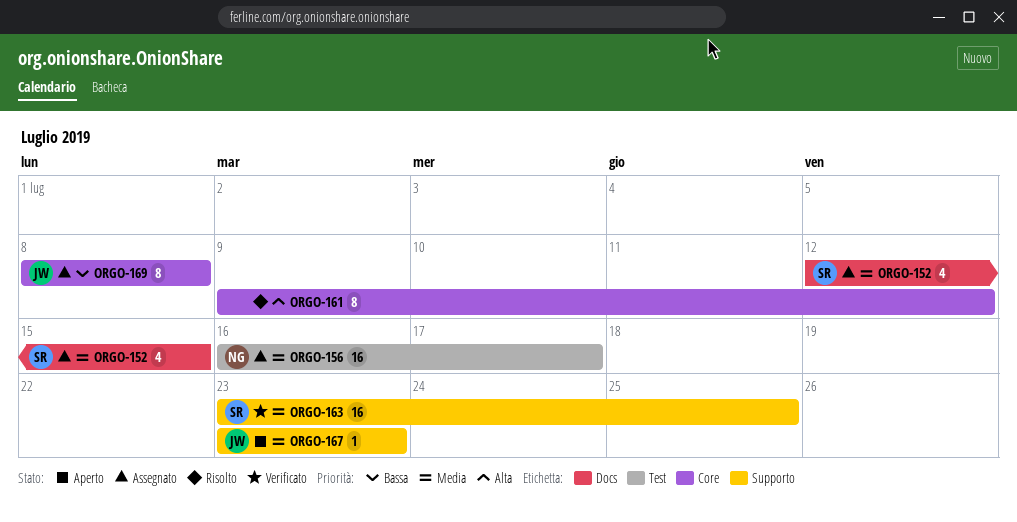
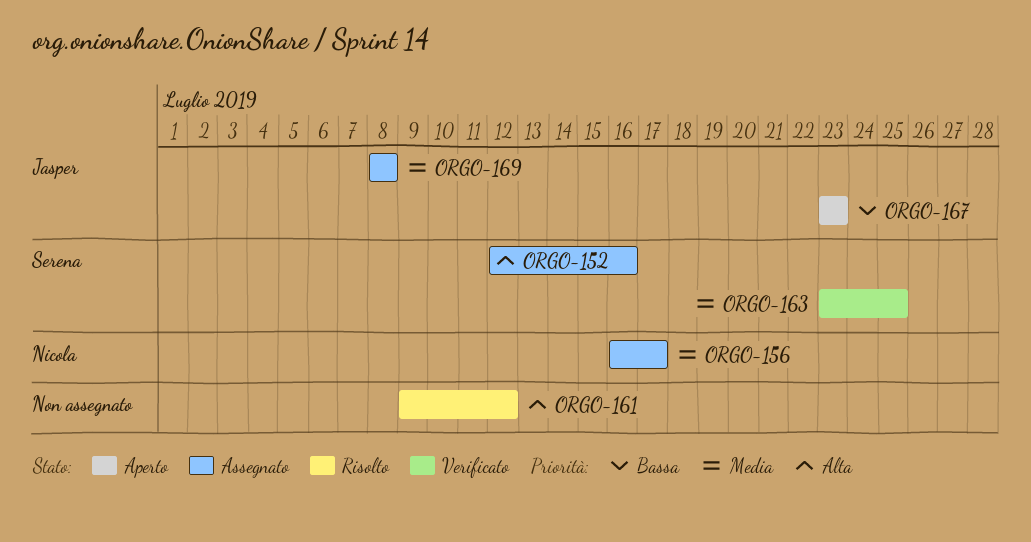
ORGO-152, priority: Media -> Alta
ORGO-152, due: Jul 15 -> Jul 16
ORGO-167, priority: Media -> Bassa
ORGO-169, priority: Bassa -> Media

